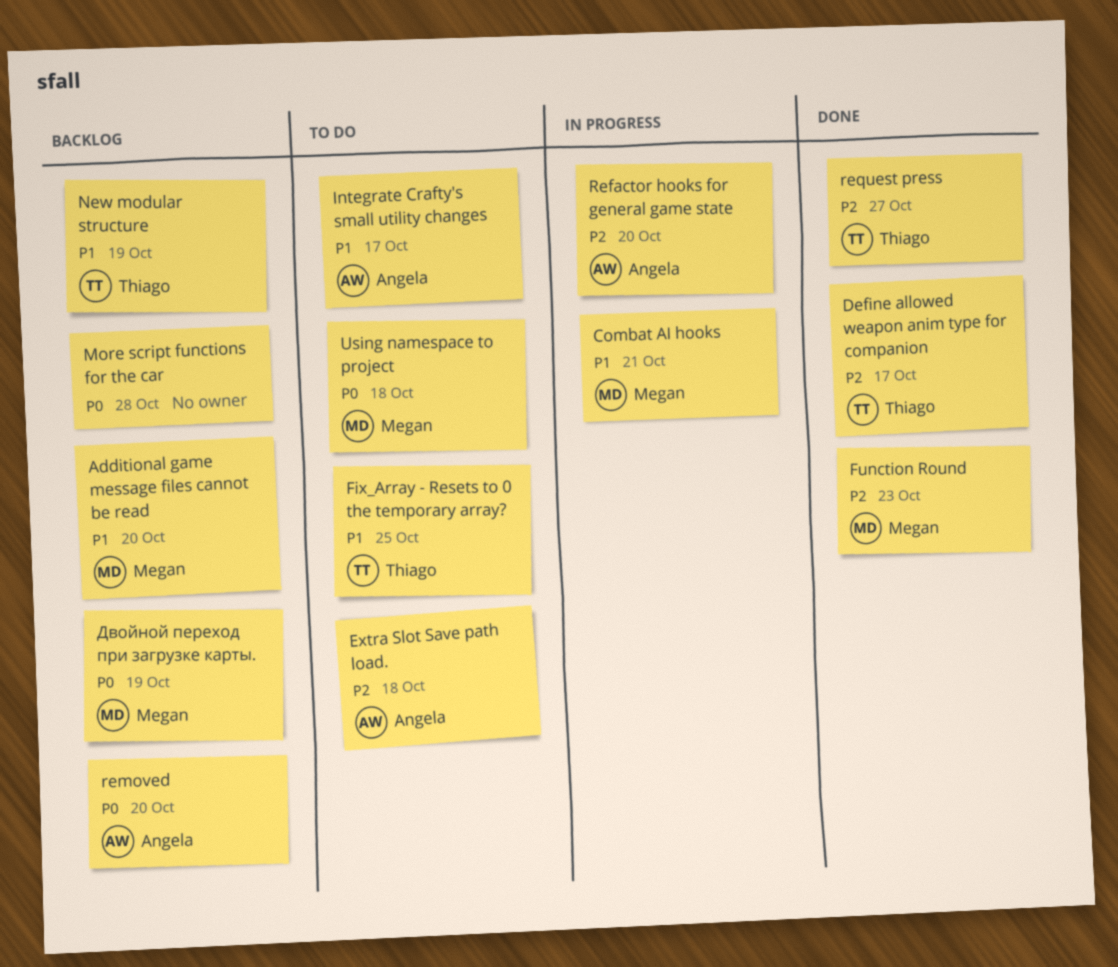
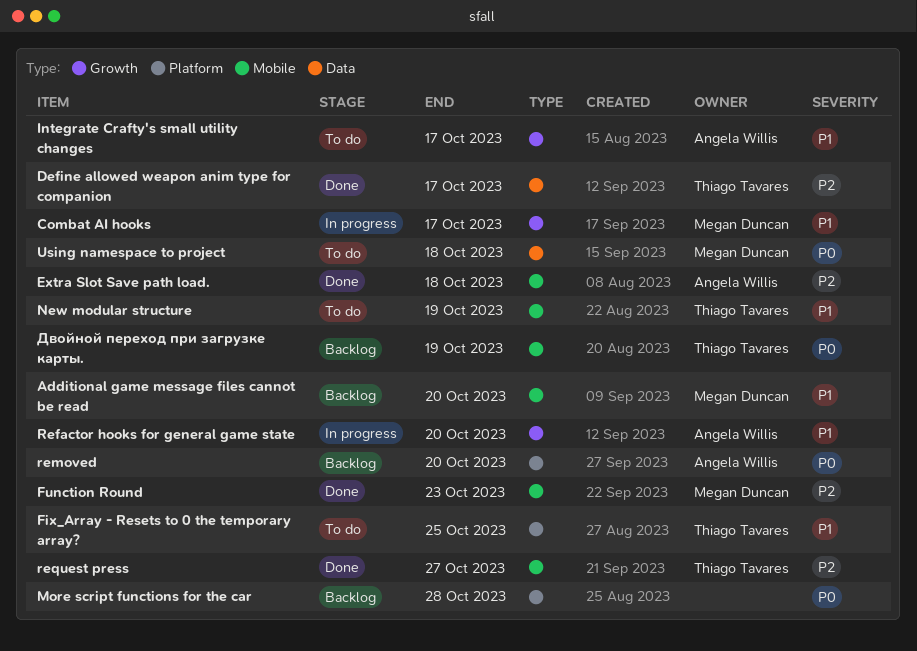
Combat AI hooks, due: Oct 21 -> Oct 17
Extra Slot Save path load., status: To do -> Done
New modular structure, status: Backlog -> To do
Refactor hooks for general game state, priority: P2 -> P1
Двойной переход при загрузке карты., owner: Megan Duncan -> Thiago Tavares

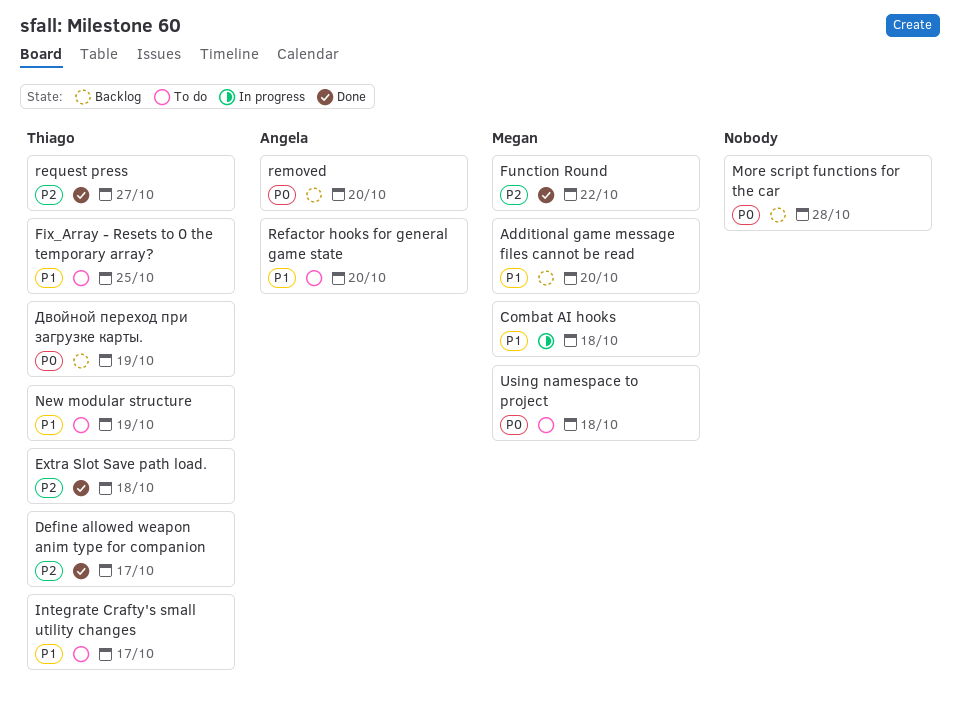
Combat AI hooks, due: Oct 17 -> Oct 18
Extra Slot Save path load., owner: Angela Willis -> Thiago Tavares
Function Round, due: Oct 23 -> Oct 22
Integrate Crafty's small utility changes, owner: Angela Willis -> Thiago Tavares
Refactor hooks for general game state, status: In progress -> To do

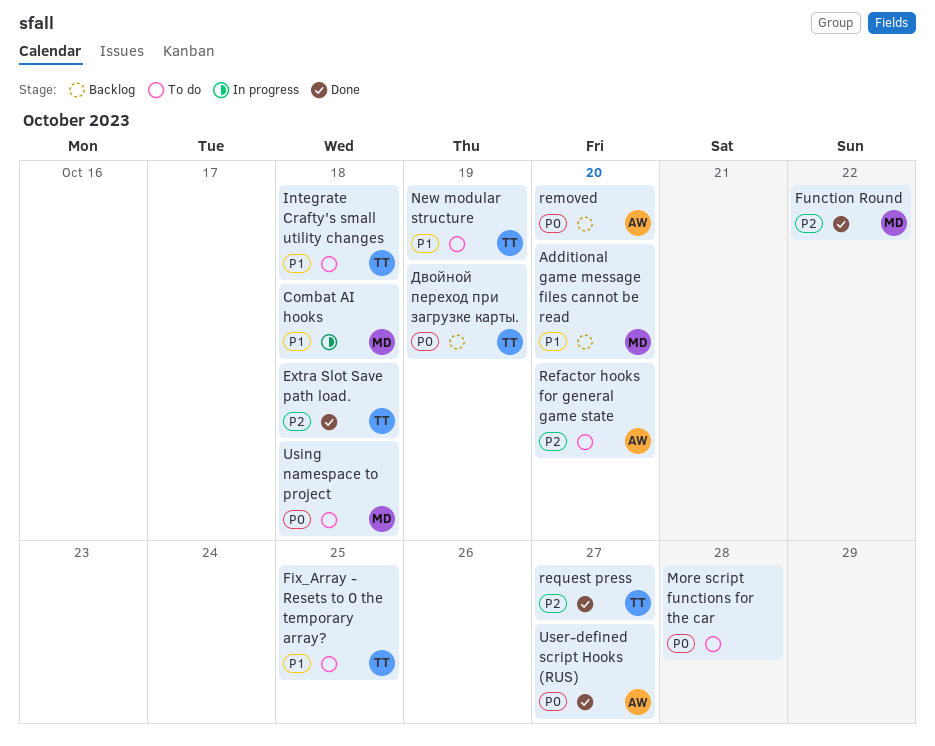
Define allowed weapon anim type for companion: present -> none
Integrate Crafty's small utility changes, due: Oct 17 -> Oct 18
More script functions for the car, status: Backlog -> To do
Refactor hooks for general game state, priority: P1 -> P2
User-defined script Hooks (RUS): none -> present

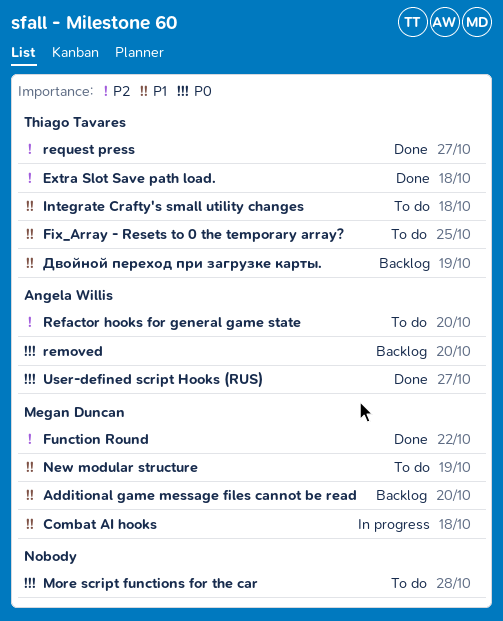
New modular structure, owner: Thiago Tavares -> Megan Duncan
Using namespace to project: present -> none
Двойной переход при загрузке карты., priority: P0 -> P1

